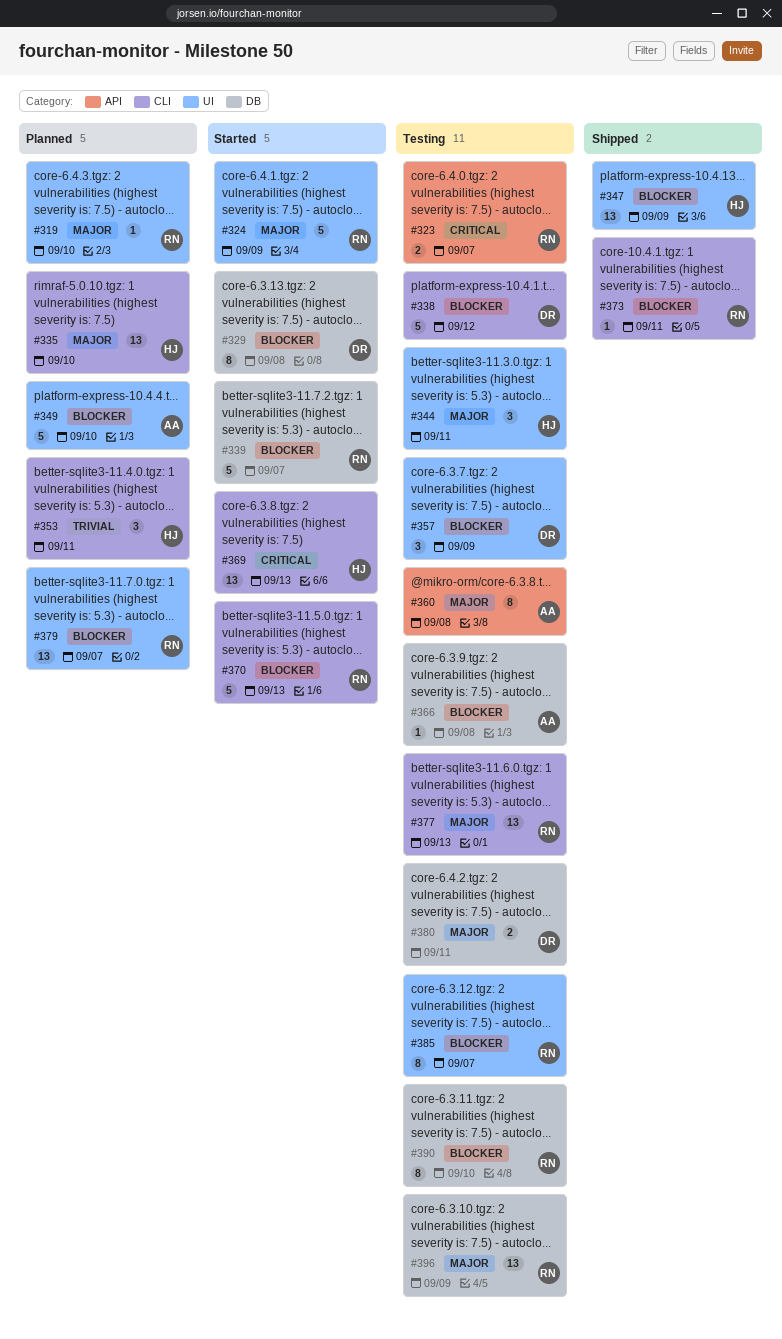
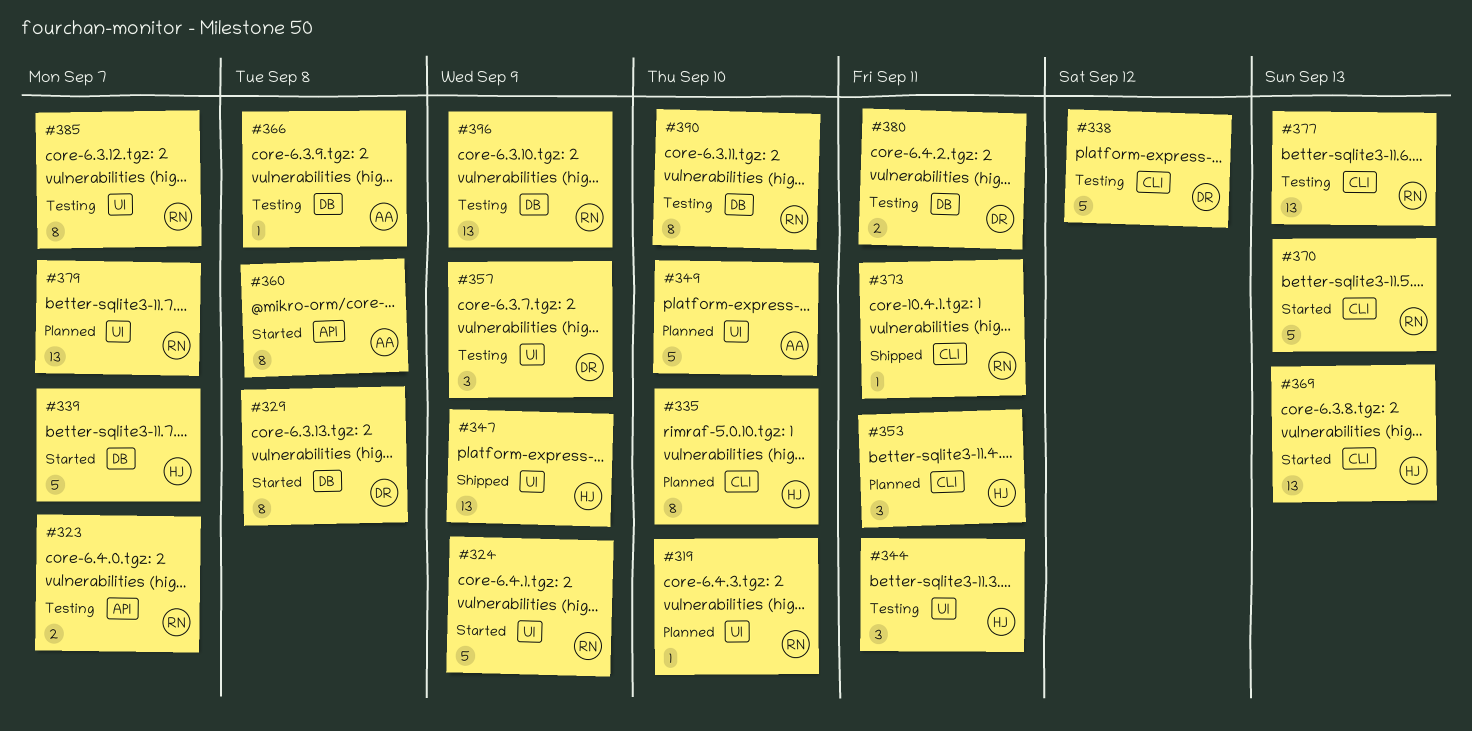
#335, estimate: 13 -> 8
#339, owner: RN -> HJ
#360, status: Testing -> Started

